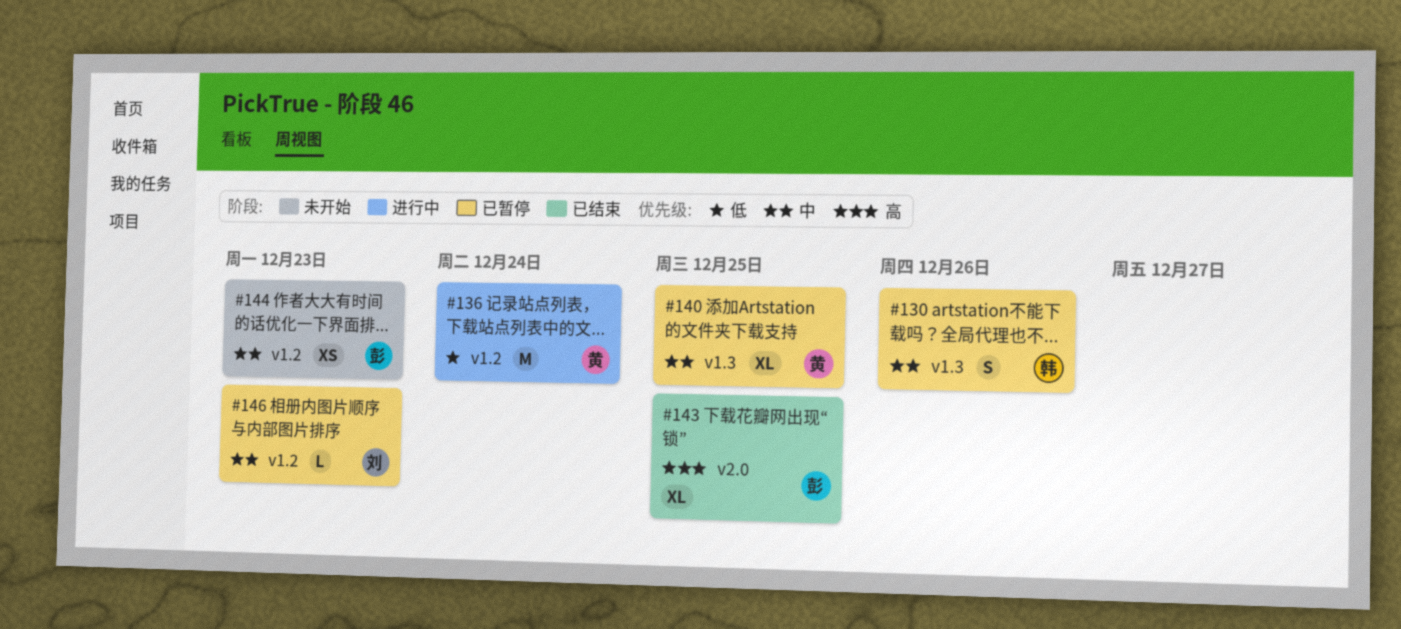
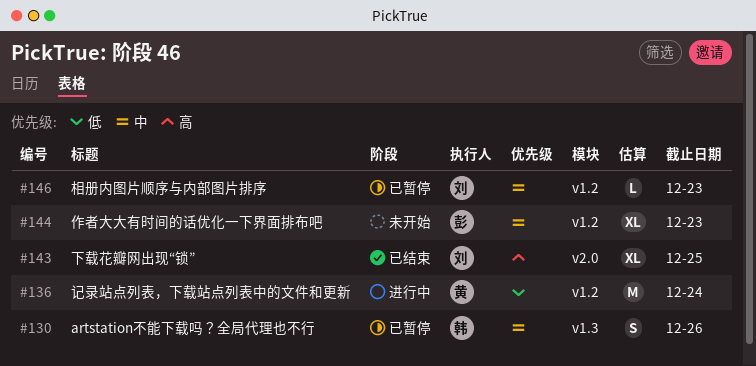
#140: present -> none
#143, owner: 彭 -> 刘
#144, estimate: XS -> XL

